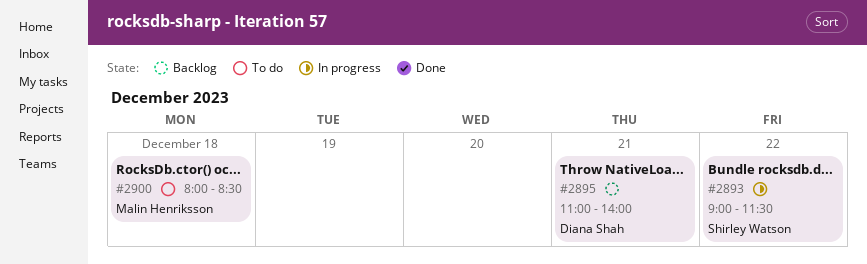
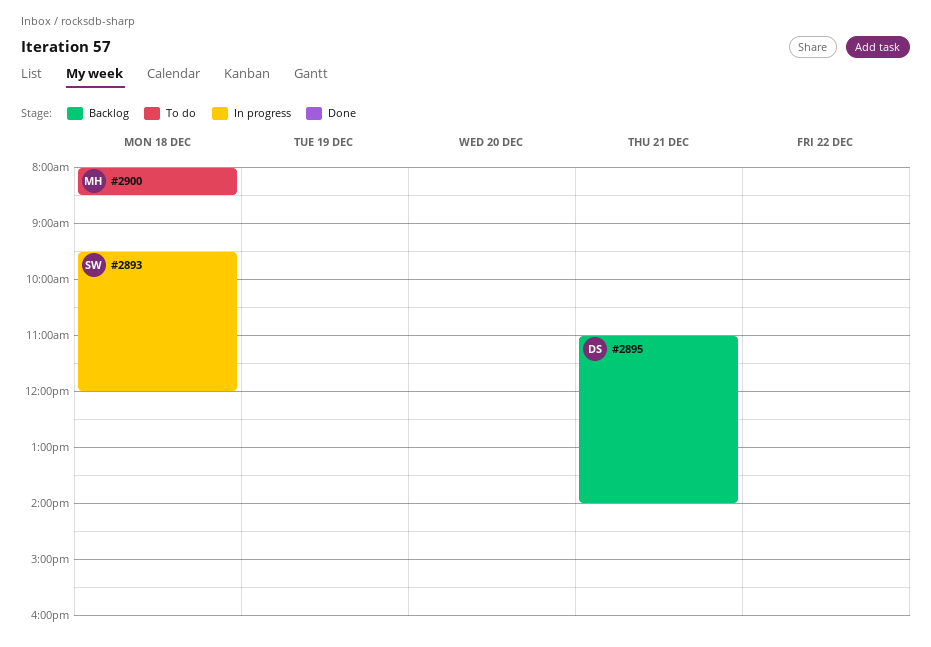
#2893, day: Dec 22 -> Dec 18
#2893, begins: 09:00 -> 09:30
#2893, ends: 11:30 -> 12:00

